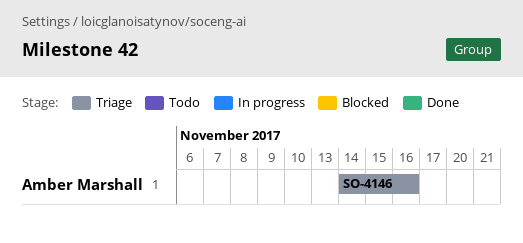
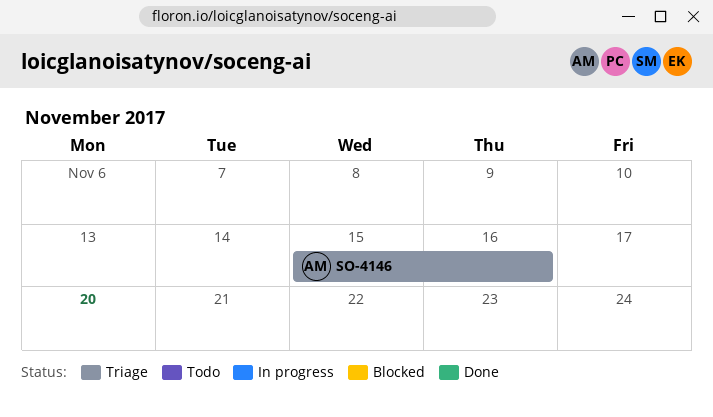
SO-4146, start: Nov 14 -> Nov 15

